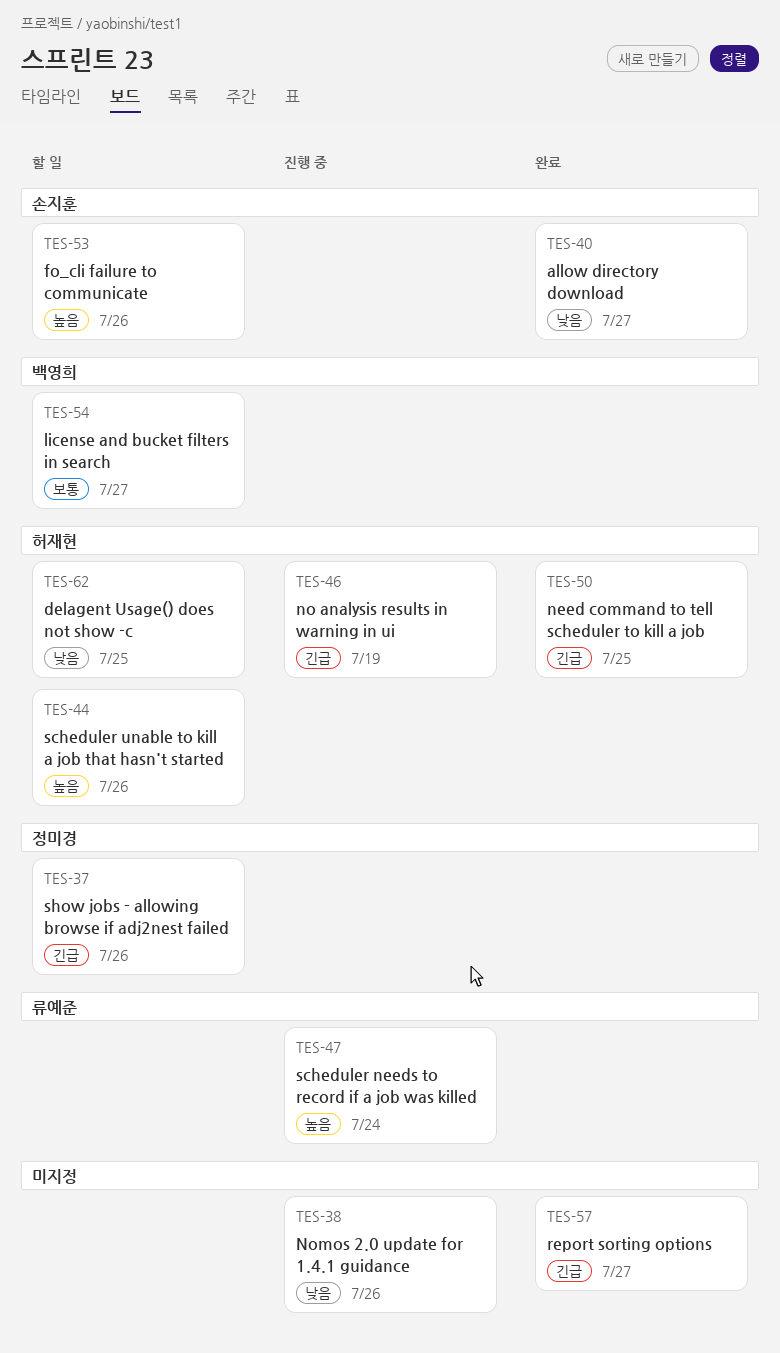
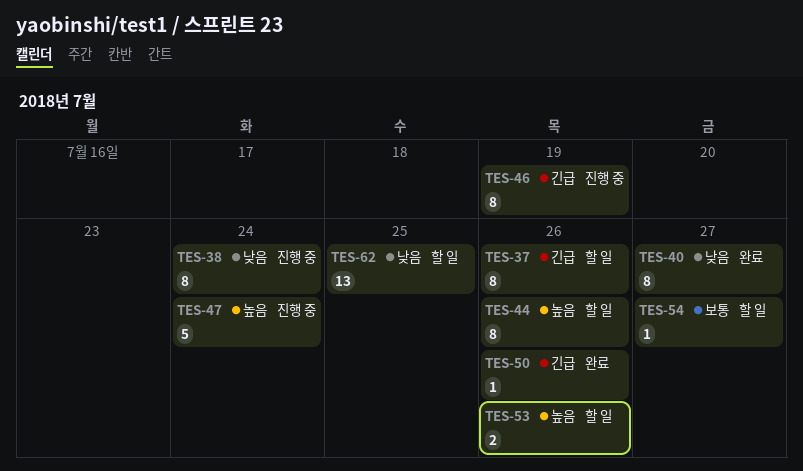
TES-38, due: Jul 26 -> Jul 24
TES-50, due: Jul 25 -> Jul 26
TES-57: present -> none

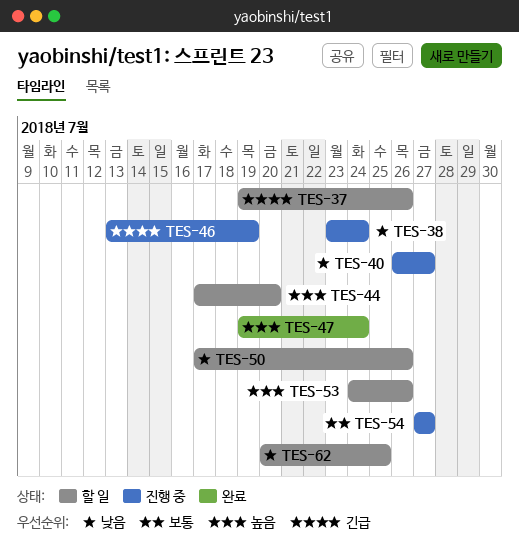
TES-40, status: 완료 -> 진행 중
TES-44, due: Jul 26 -> Jul 20
TES-47, status: 진행 중 -> 완료
TES-50, status: 완료 -> 할 일
TES-50, priority: 긴급 -> 낮음
TES-54, status: 할 일 -> 진행 중

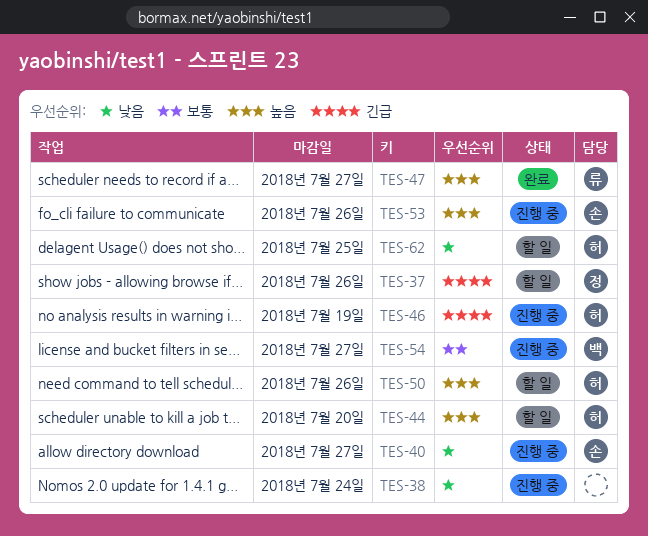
TES-47, due: Jul 24 -> Jul 27
TES-50, priority: 낮음 -> 높음
TES-53, status: 할 일 -> 진행 중

